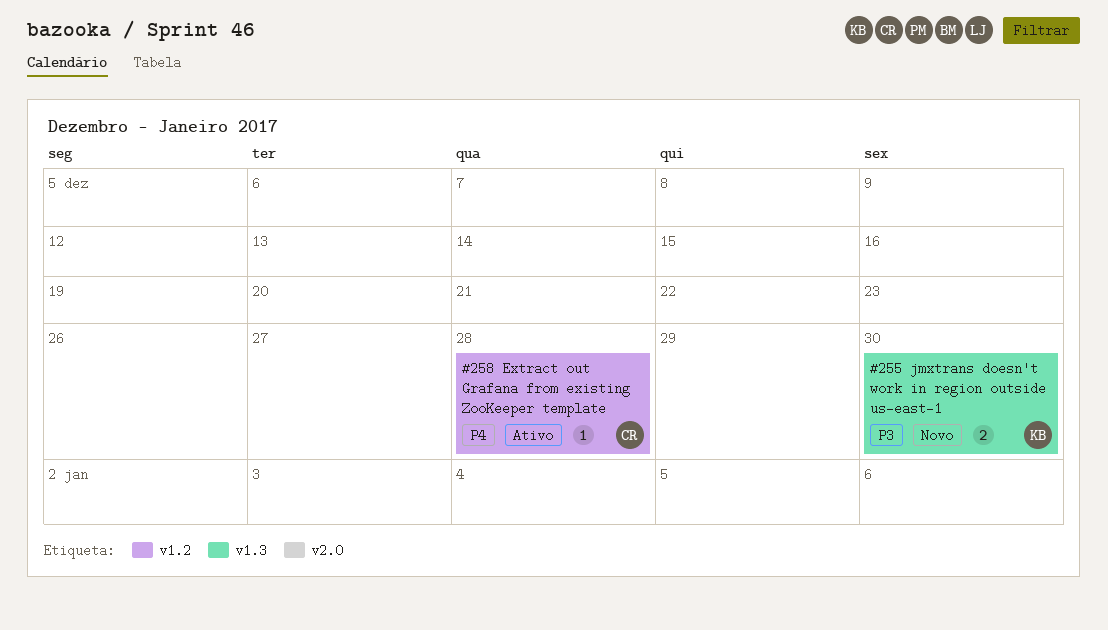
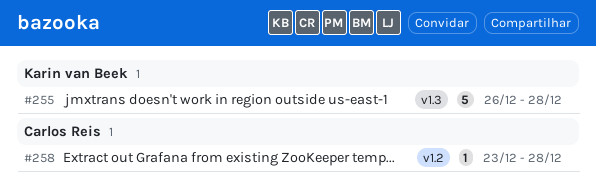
#255, estimate: 2 -> 5
#255, due: Dec 30 -> Dec 28

